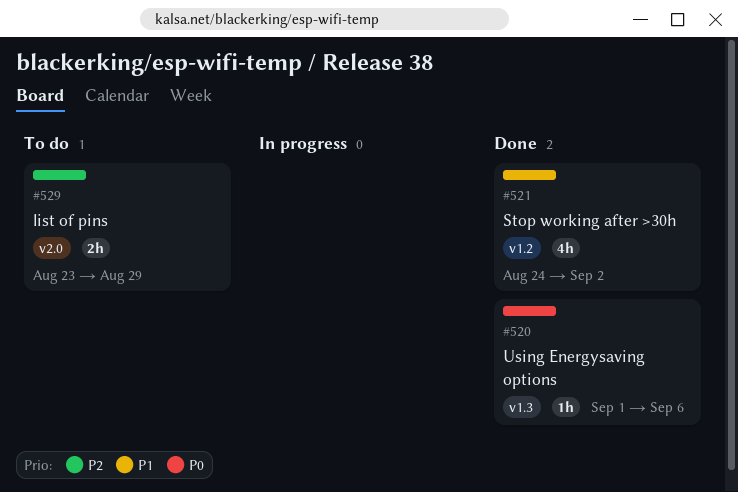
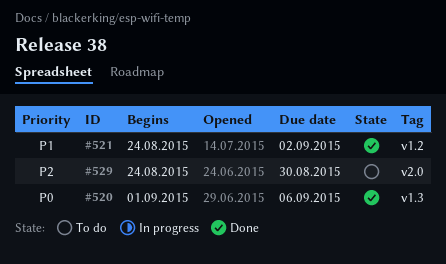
#529, start: Aug 23 -> Aug 24
#529, due: Aug 29 -> Aug 30

